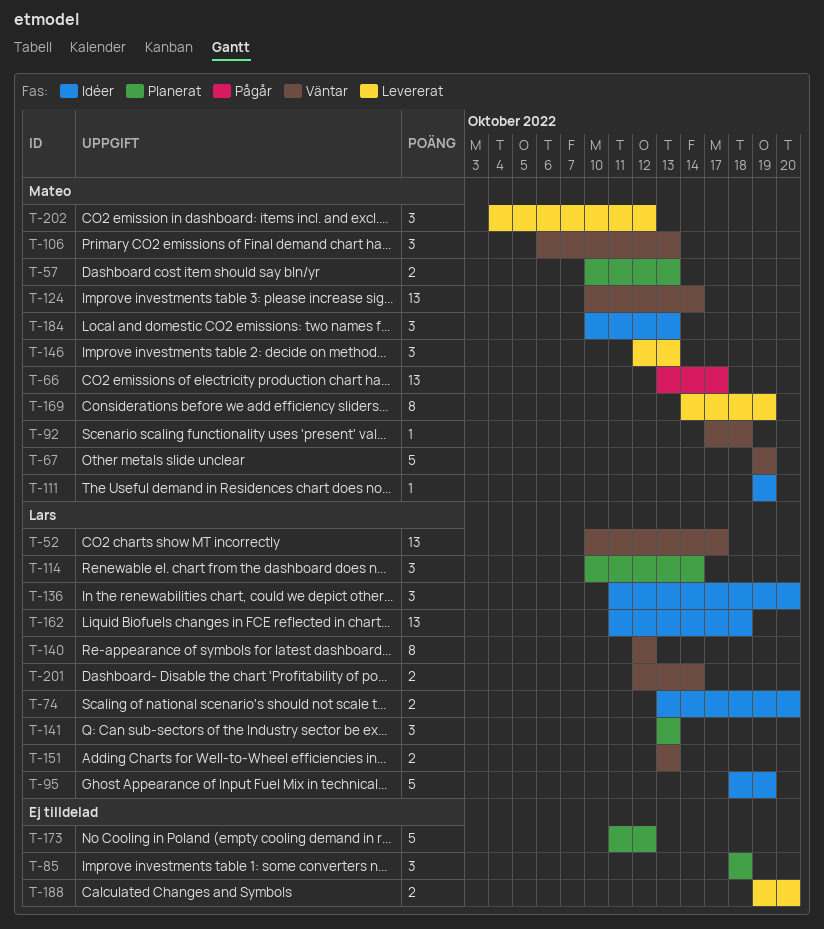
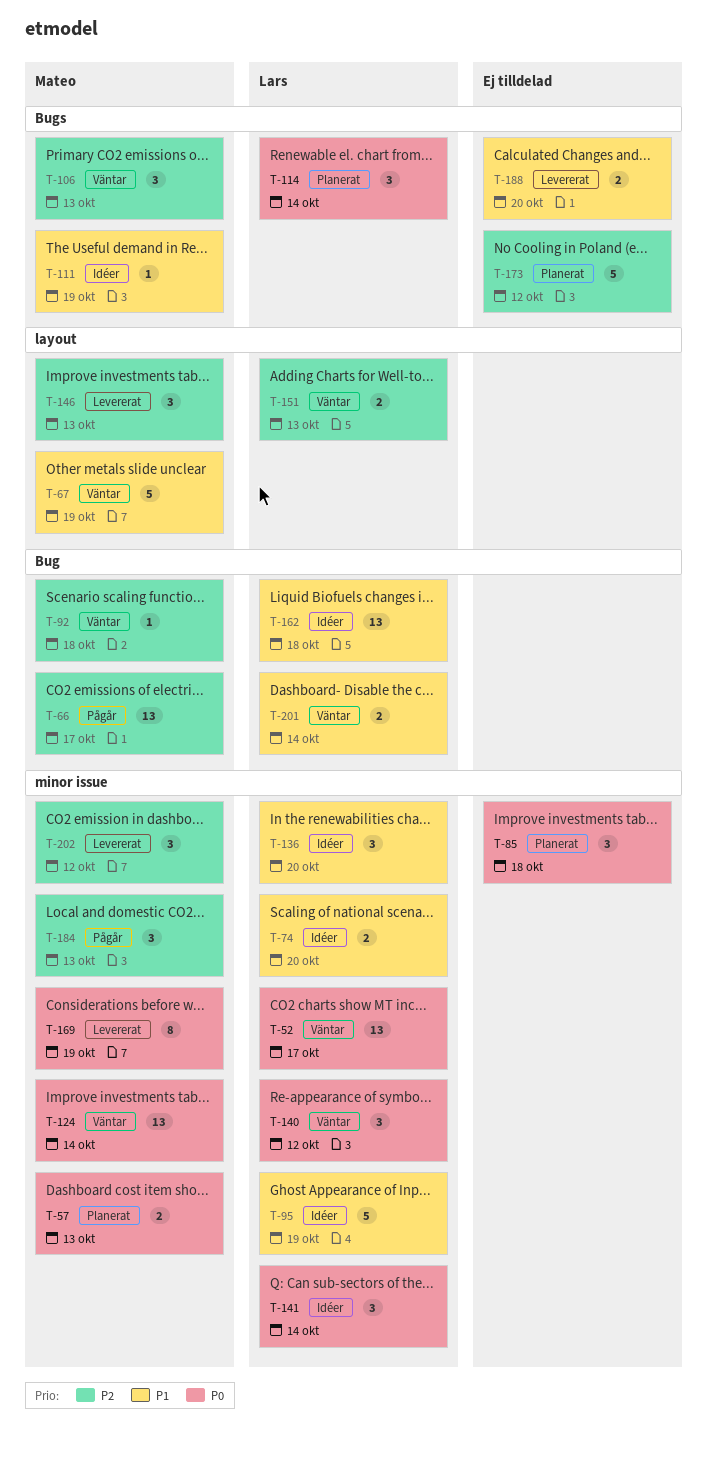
T-140, estimate: 8 -> 3
T-141, status: Planerat -> Idéer
T-141, due: Oct 13 -> Oct 14
T-184, status: Idéer -> Pågår

